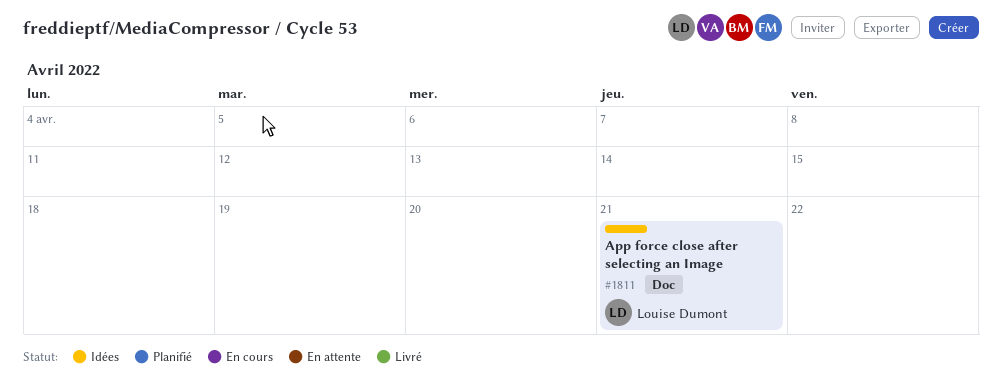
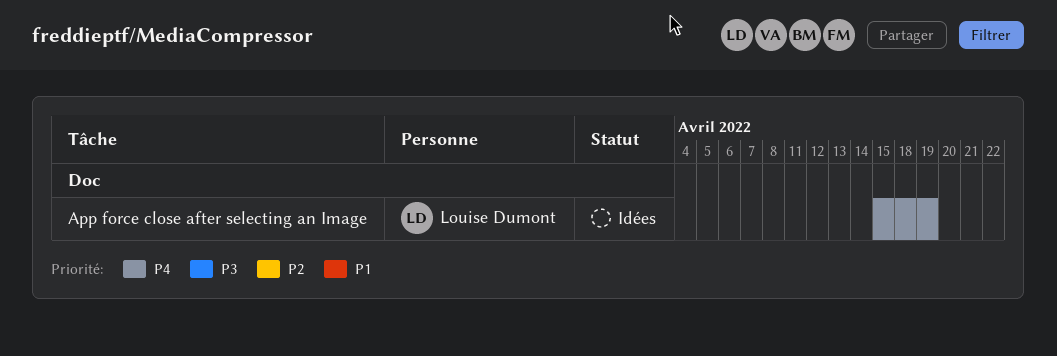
App force close after selecting an Image, due: Apr 21 -> Apr 19

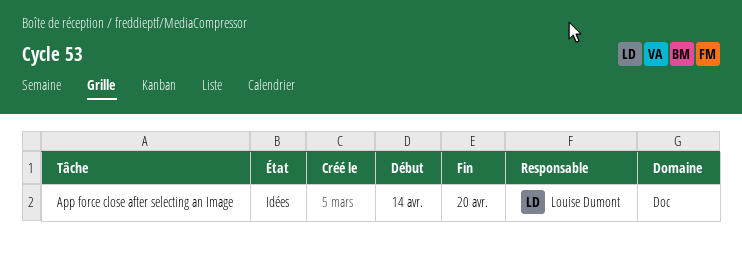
App force close after selecting an Image, start: Apr 15 -> Apr 14
App force close after selecting an Image, due: Apr 19 -> Apr 20

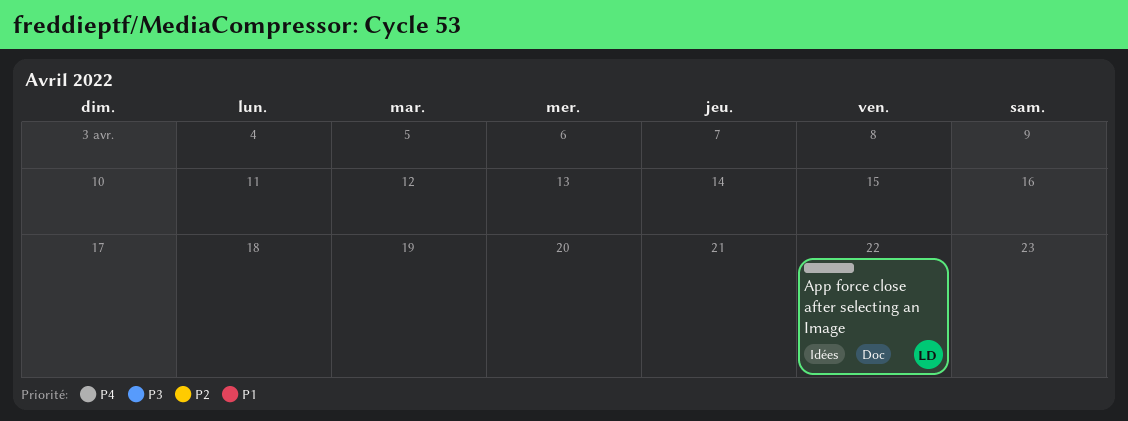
App force close after selecting an Image, due: Apr 20 -> Apr 22

